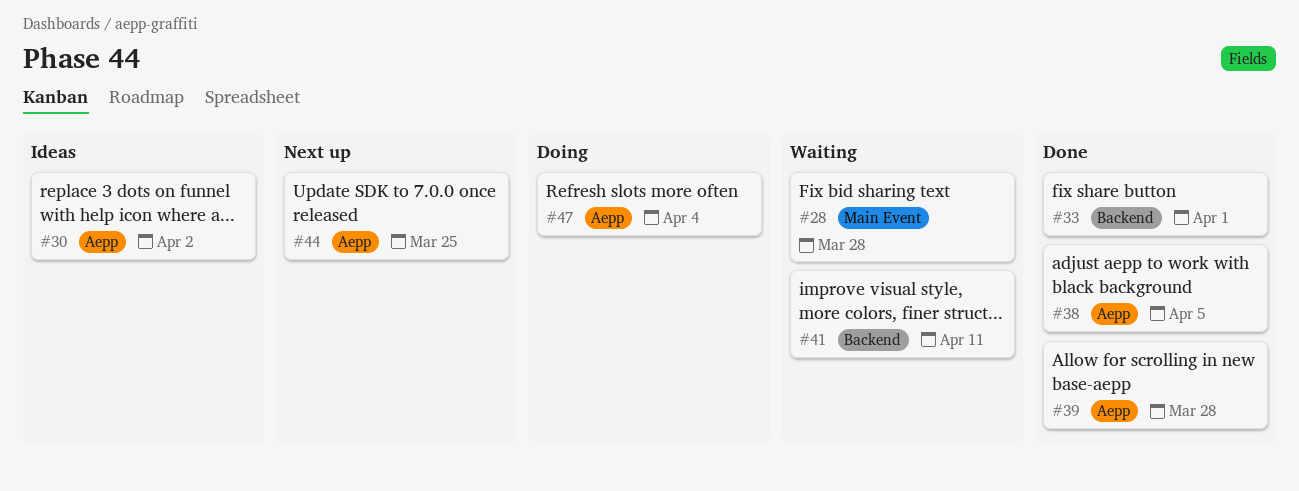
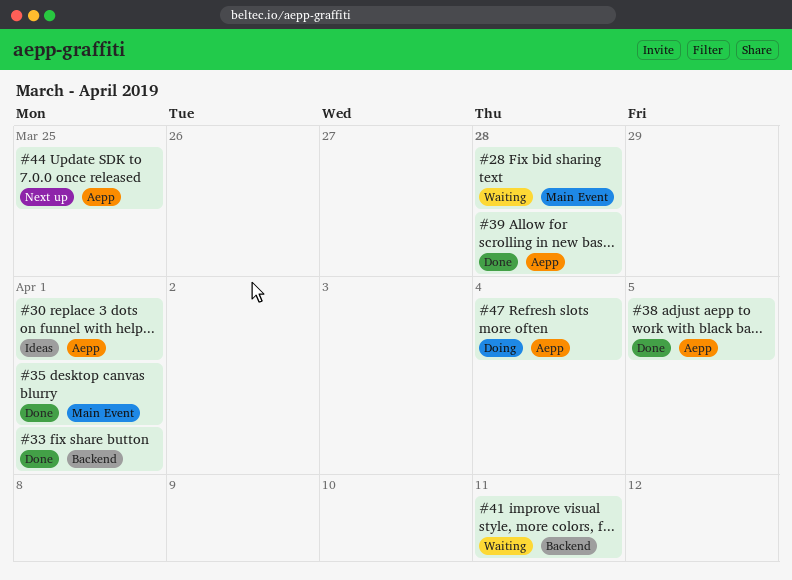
#30, due: Apr 2 -> Apr 1
#35: none -> present

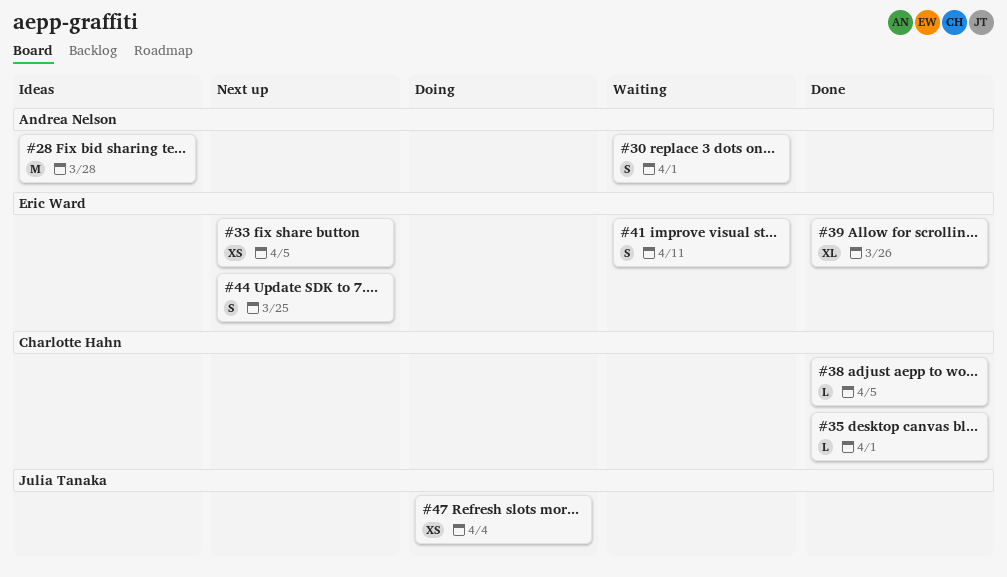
#28, status: Waiting -> Ideas
#30, status: Ideas -> Waiting
#33, status: Done -> Next up
#33, due: Apr 1 -> Apr 5
#39, due: Mar 28 -> Mar 26

